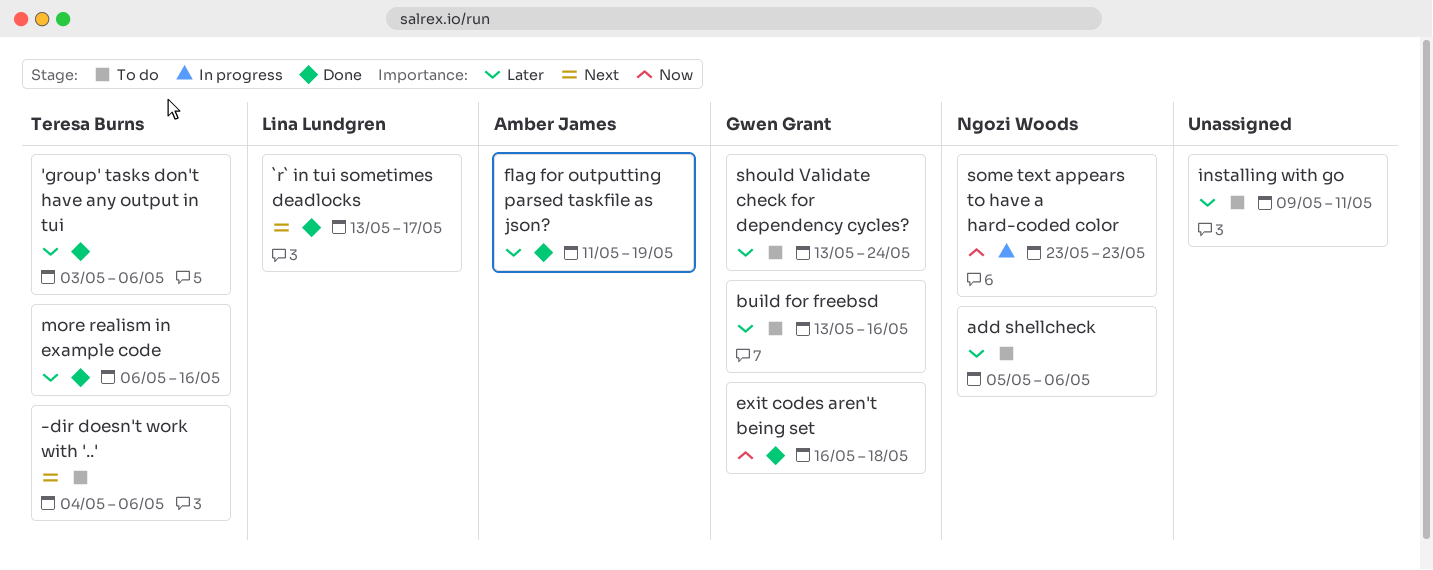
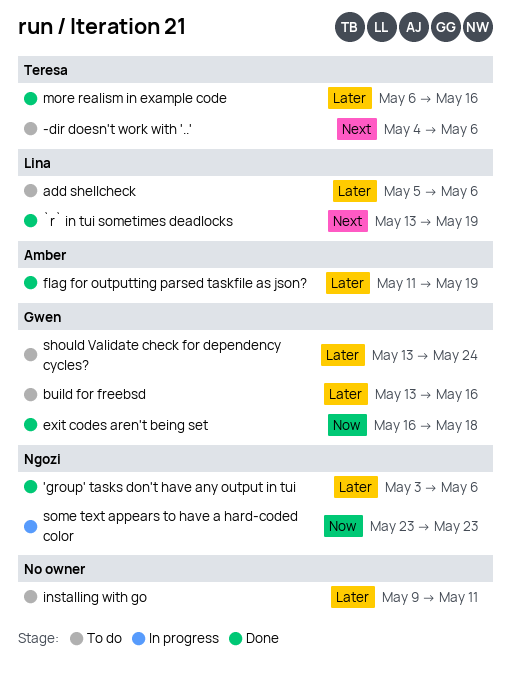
'group' tasks don't have any output in tui, owner: Teresa Burns -> Ngozi Woods
`r` in tui sometimes deadlocks, due: May 17 -> May 19
add shellcheck, owner: Ngozi Woods -> Lina Lundgren

